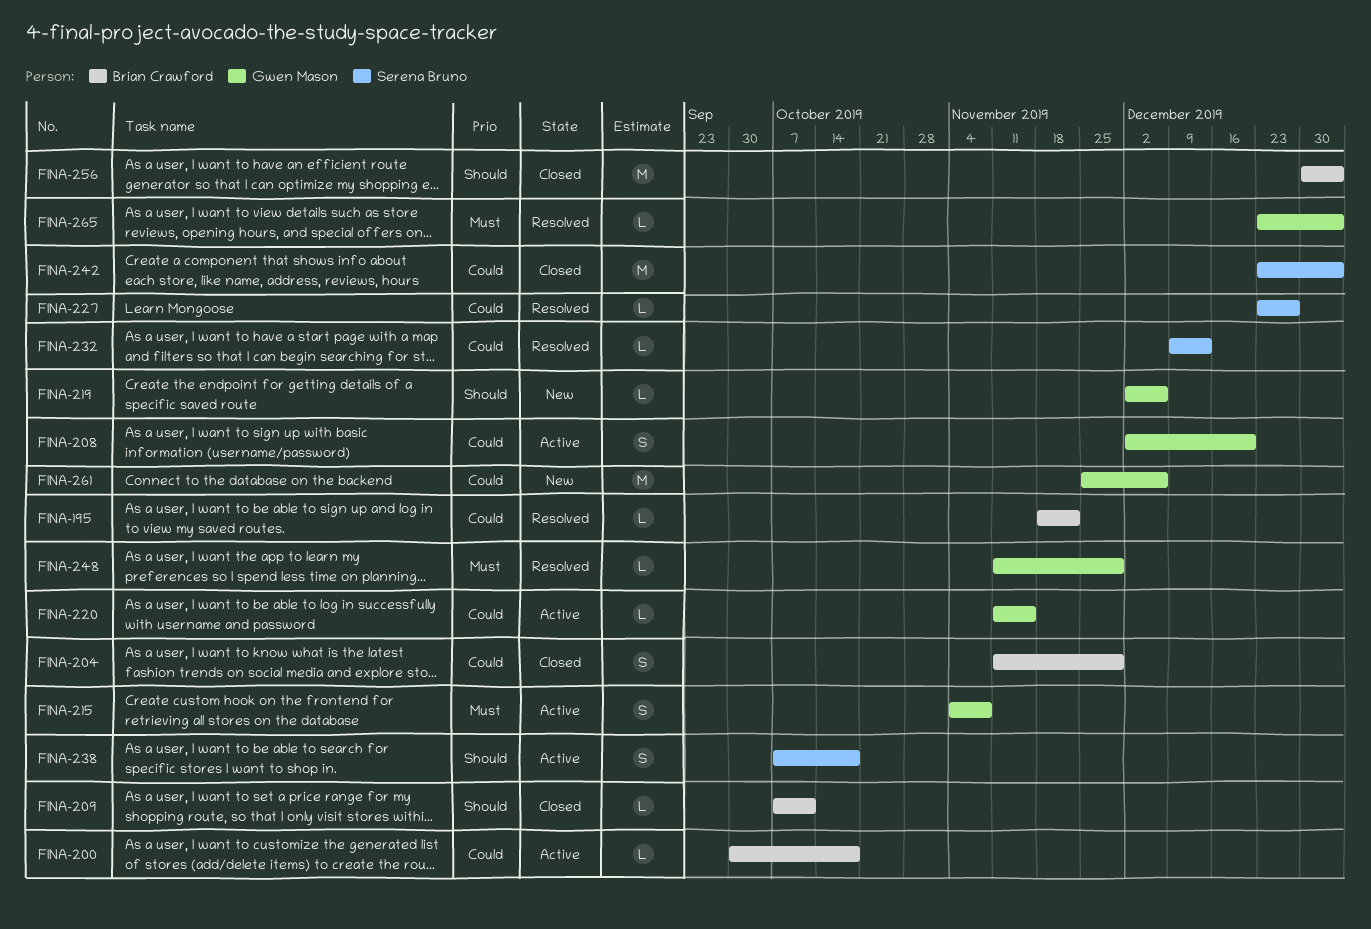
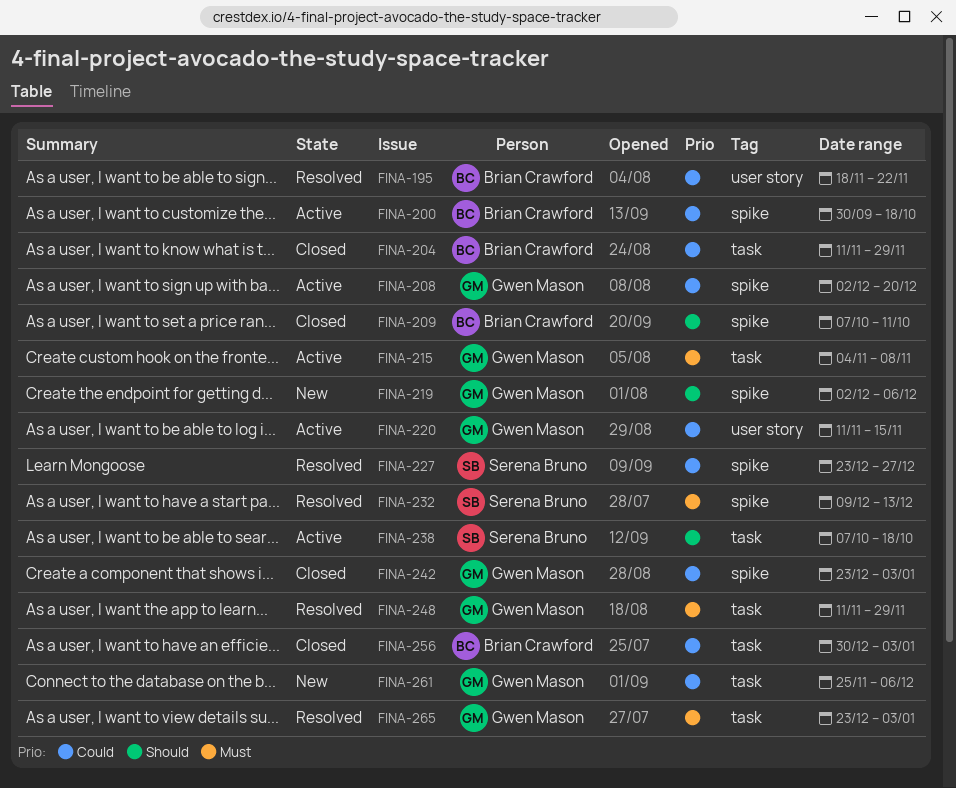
FINA-232, priority: Could -> Must
FINA-242, owner: Serena Bruno -> Gwen Mason
FINA-256, priority: Should -> Could

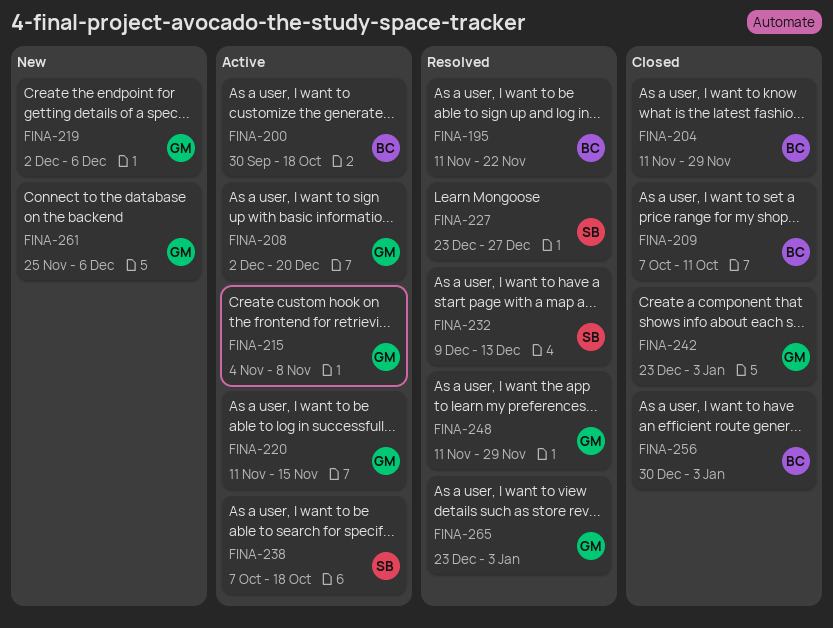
FINA-195, start: Nov 18 -> Nov 11

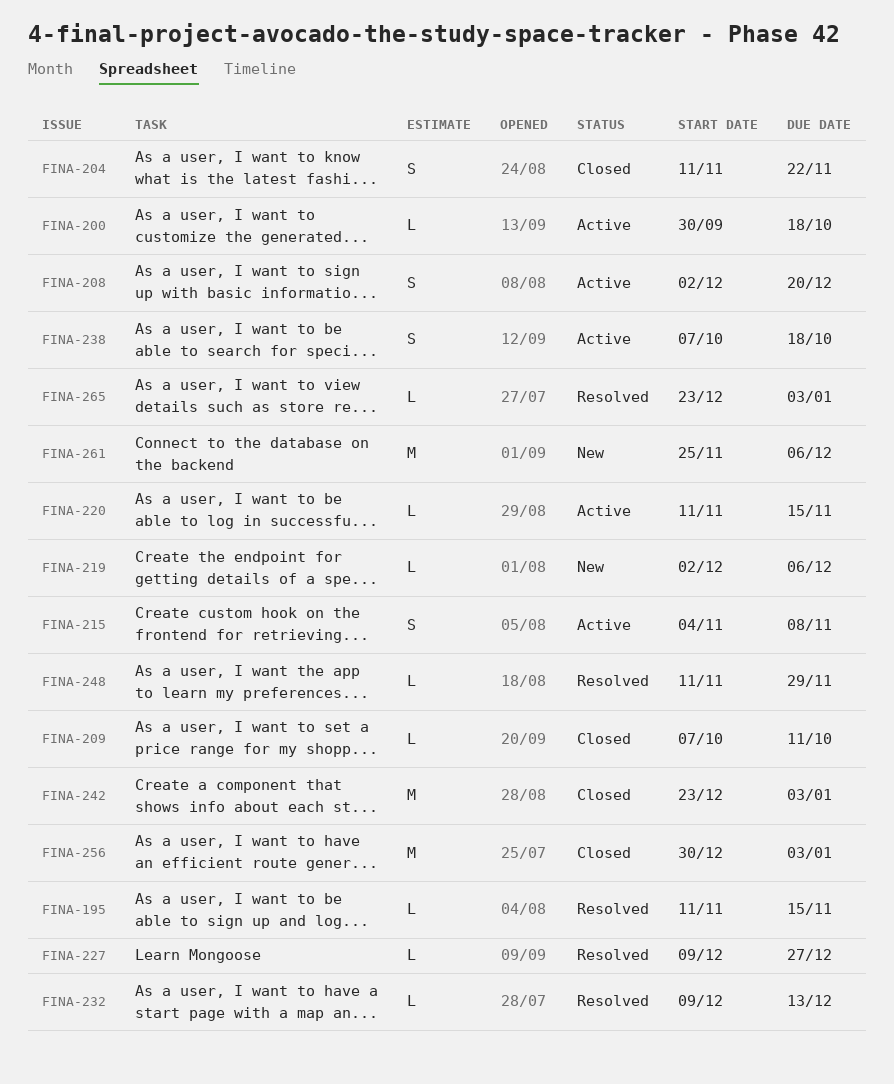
FINA-195, due: Nov 22 -> Nov 15
FINA-204, due: Nov 29 -> Nov 22
FINA-227, start: Dec 23 -> Dec 9

